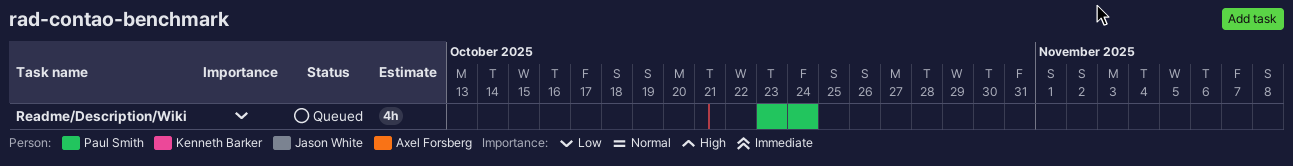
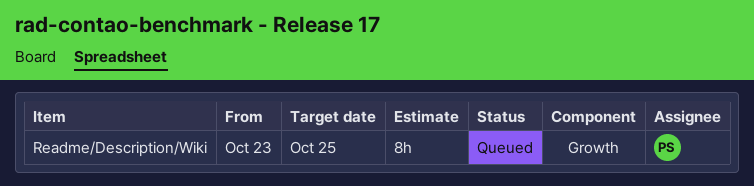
Readme/Description/Wiki, estimate: 4h -> 8h
Readme/Description/Wiki, due: Oct 24 -> Oct 25

